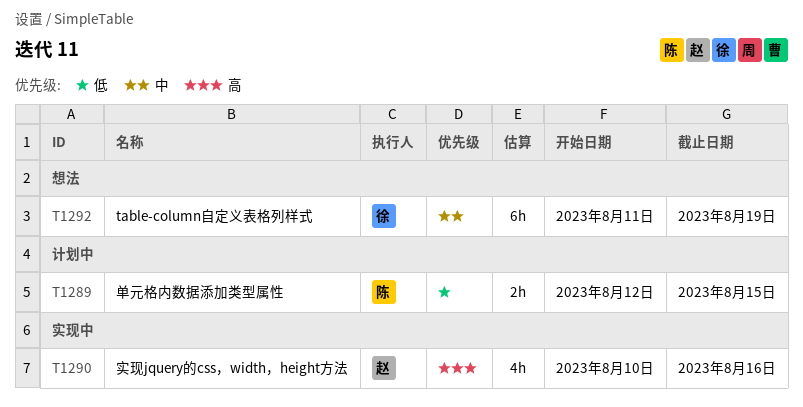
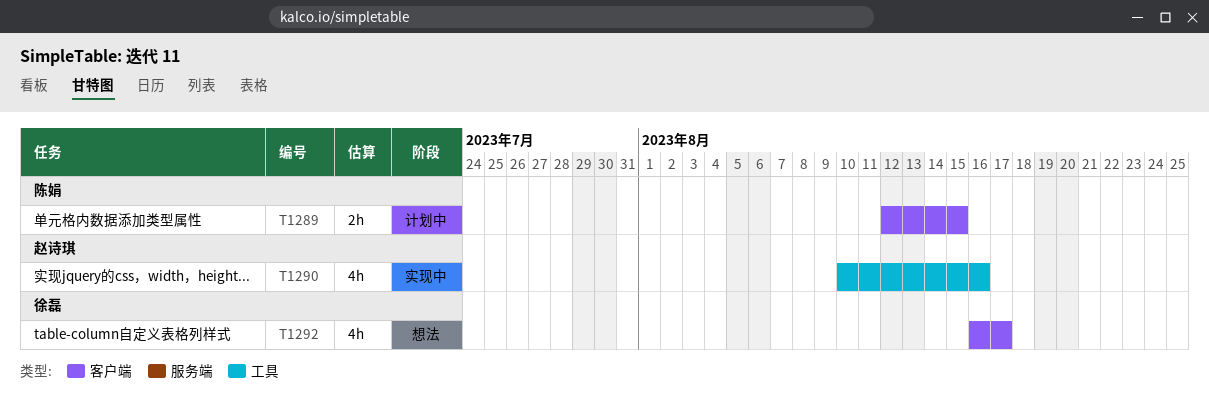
T1292, estimate: 6h -> 4h
T1292, start: Aug 11 -> Aug 16
T1292, due: Aug 19 -> Aug 17

